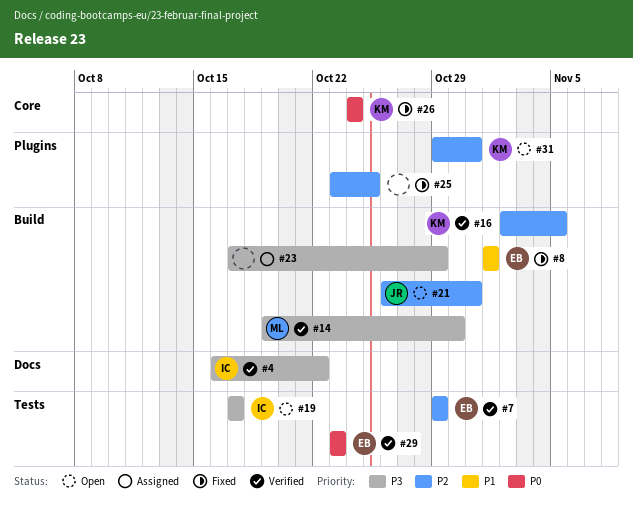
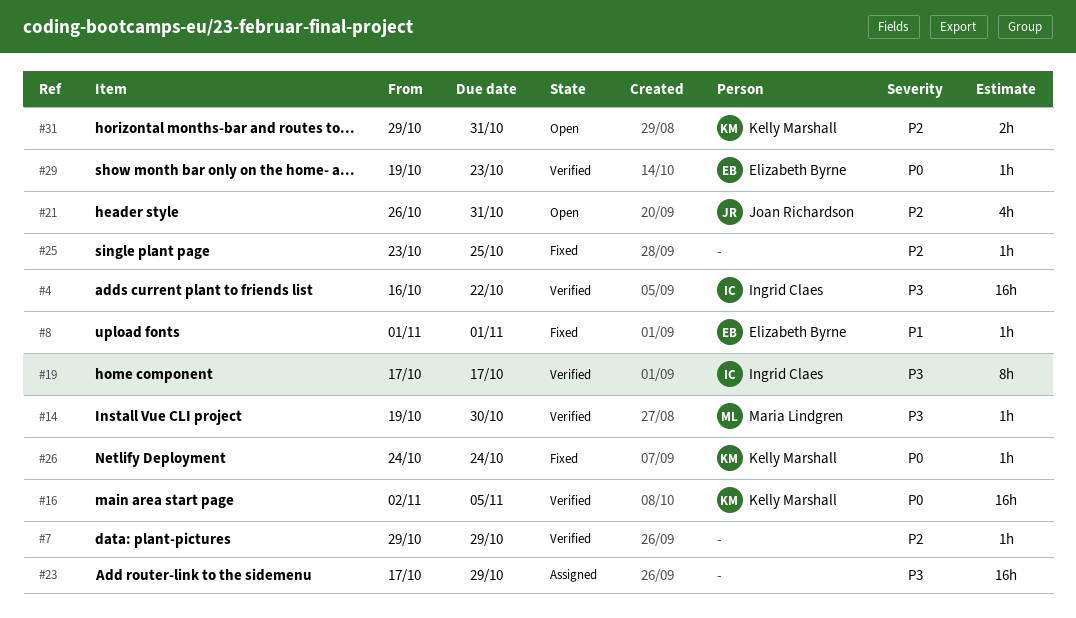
#7, owner: Elizabeth Byrne -> none
#16, priority: P2 -> P0
#19, status: Open -> Verified
#29, start: Oct 23 -> Oct 19

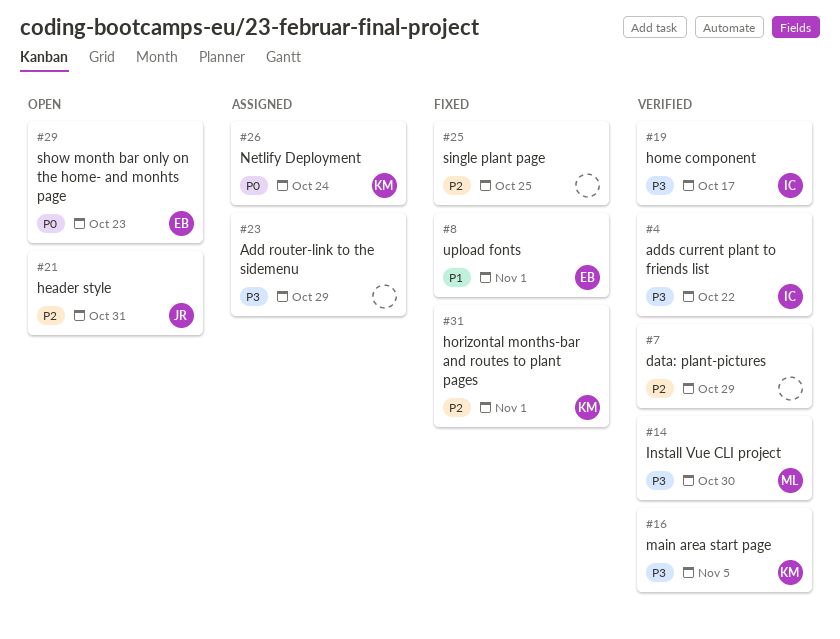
#16, priority: P0 -> P3
#26, status: Fixed -> Assigned
#29, status: Verified -> Open
#31, status: Open -> Fixed
#31, due: Oct 31 -> Nov 1

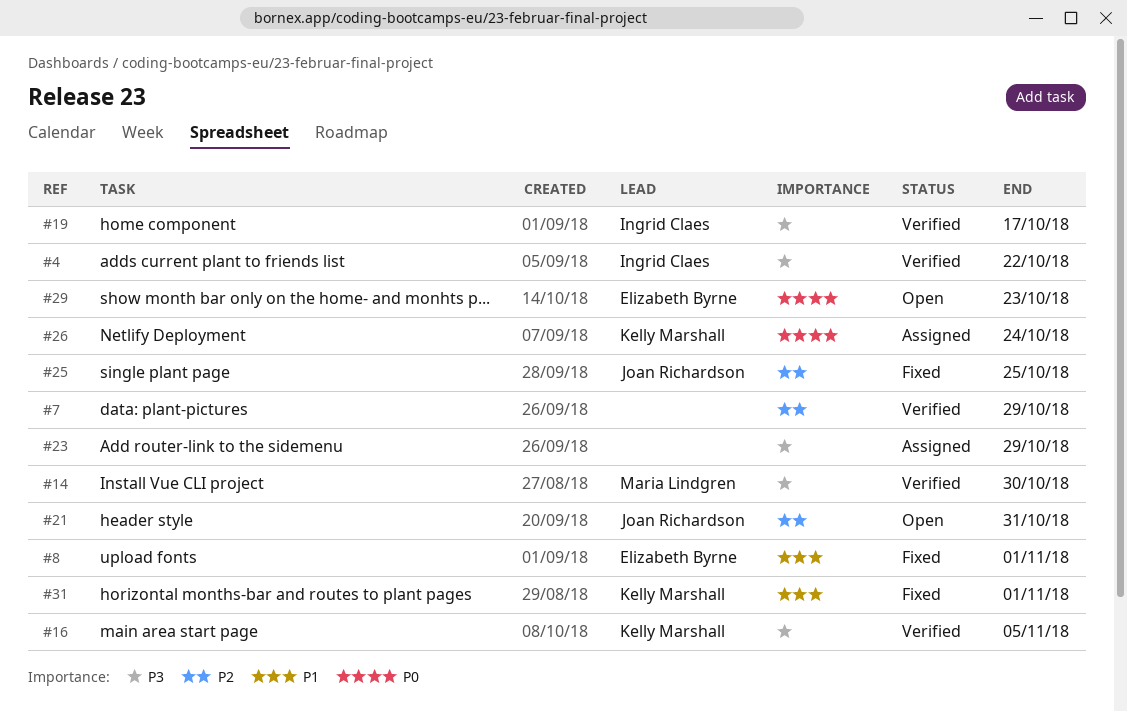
#25, owner: none -> Joan Richardson
#31, priority: P2 -> P1

